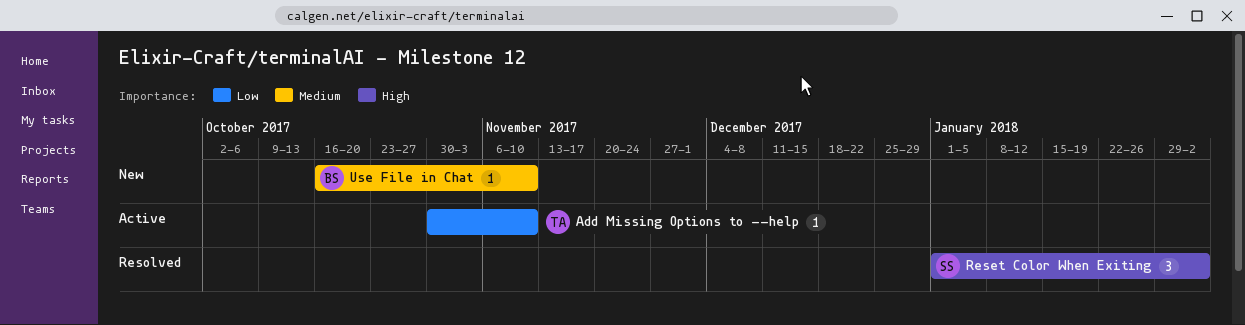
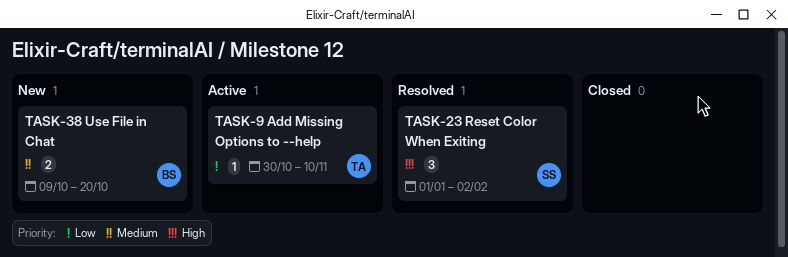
Use File in Chat, estimate: 1 -> 2
Use File in Chat, start: Oct 16 -> Oct 9
Use File in Chat, due: Nov 10 -> Oct 20

